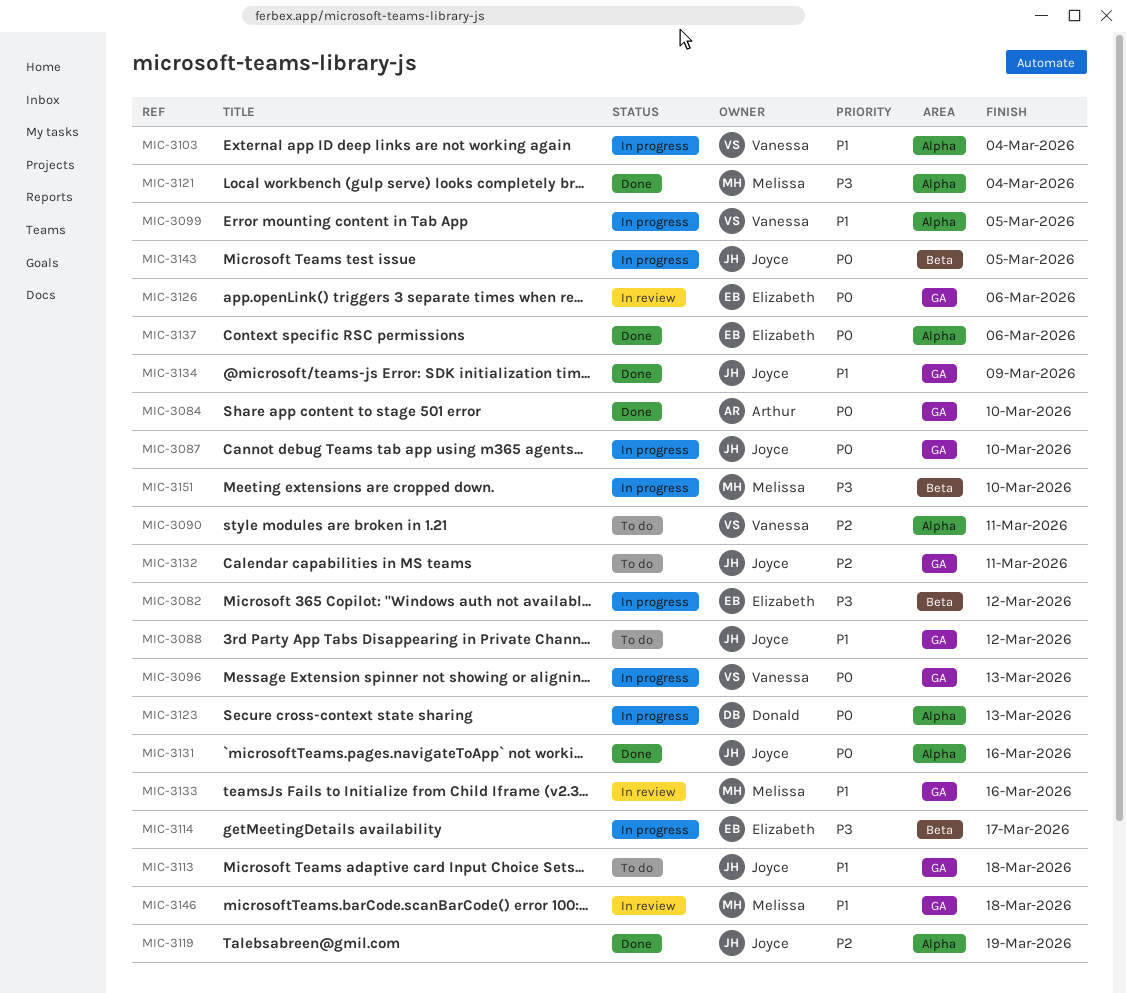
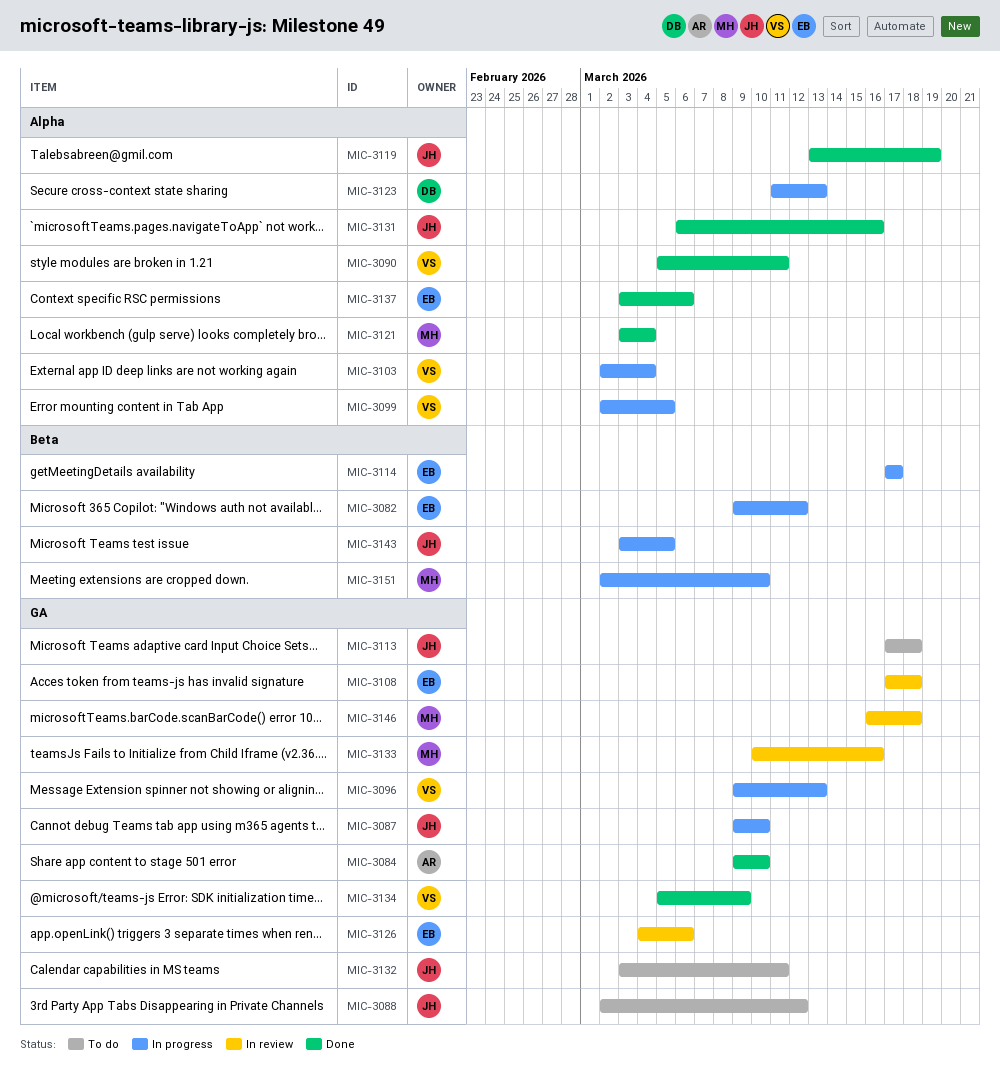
MIC-3090, status: To do -> Done
MIC-3108: none -> present
MIC-3134, owner: Joyce -> Vanessa

